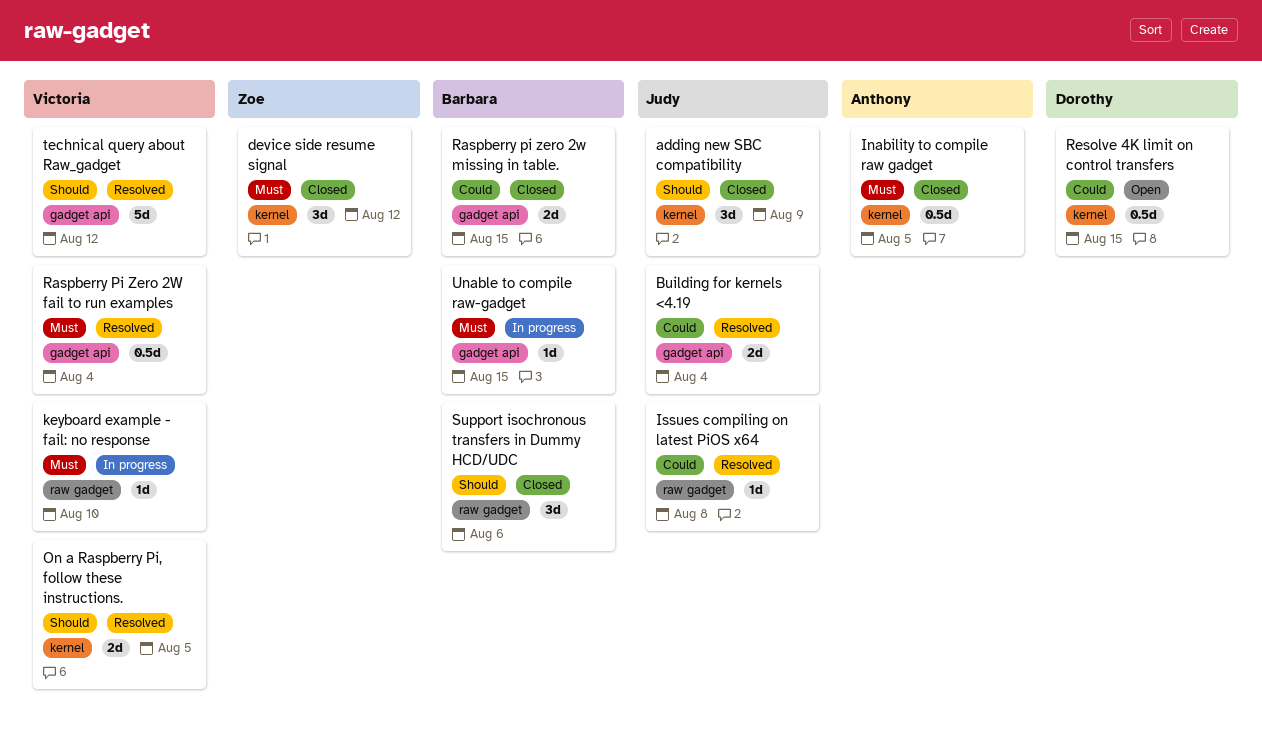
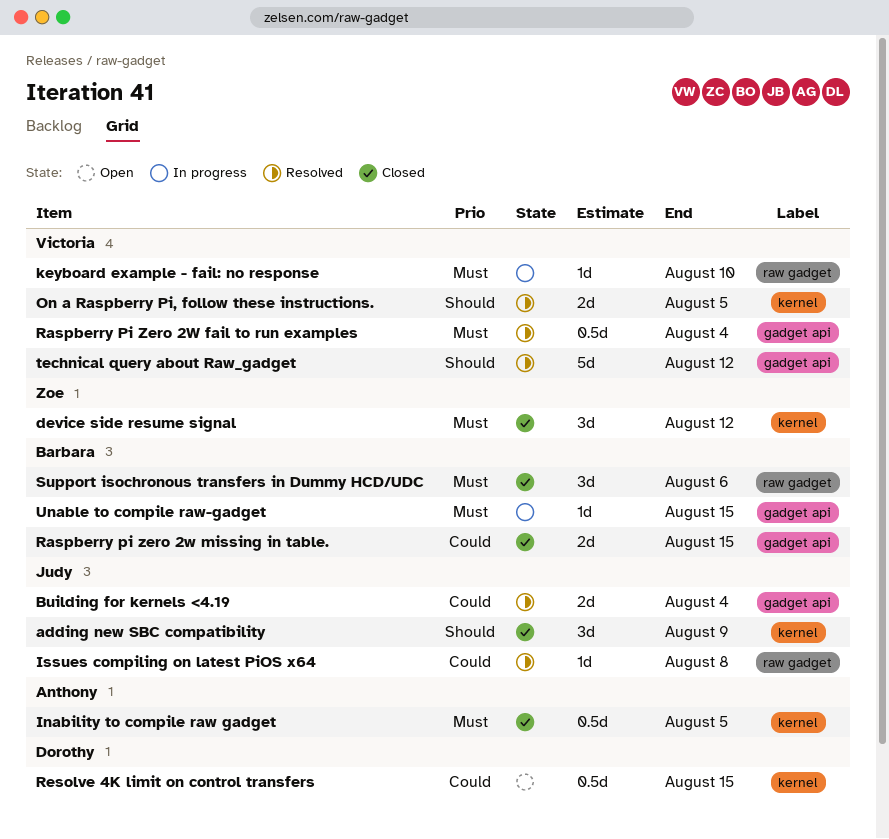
Support isochronous transfers in Dummy HCD/UDC, priority: Should -> Must

